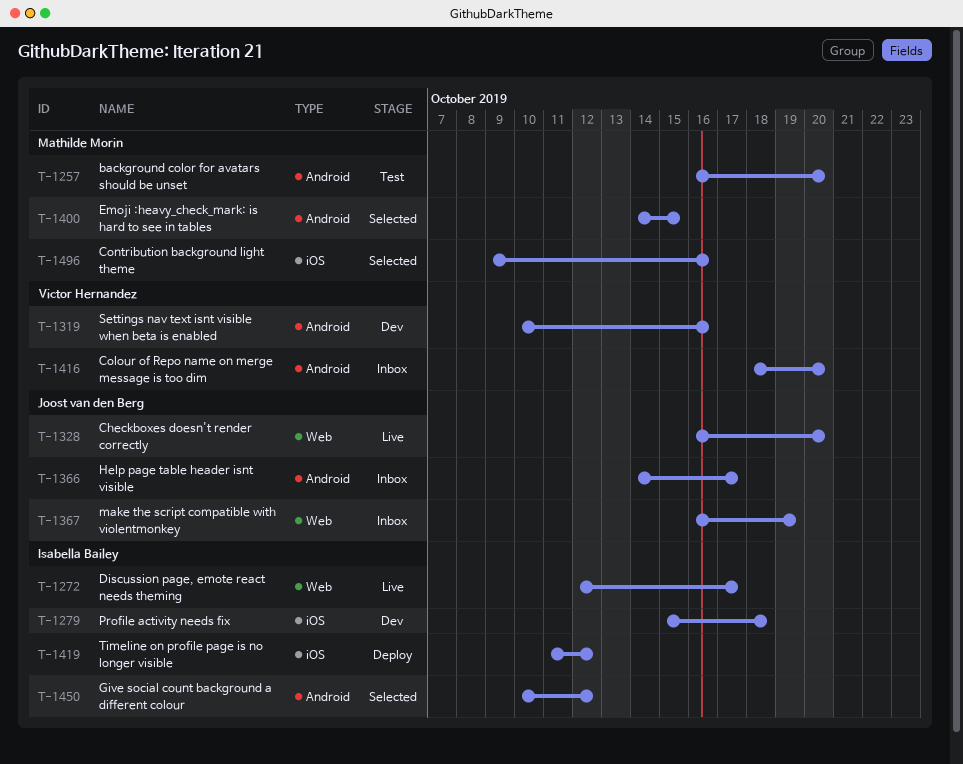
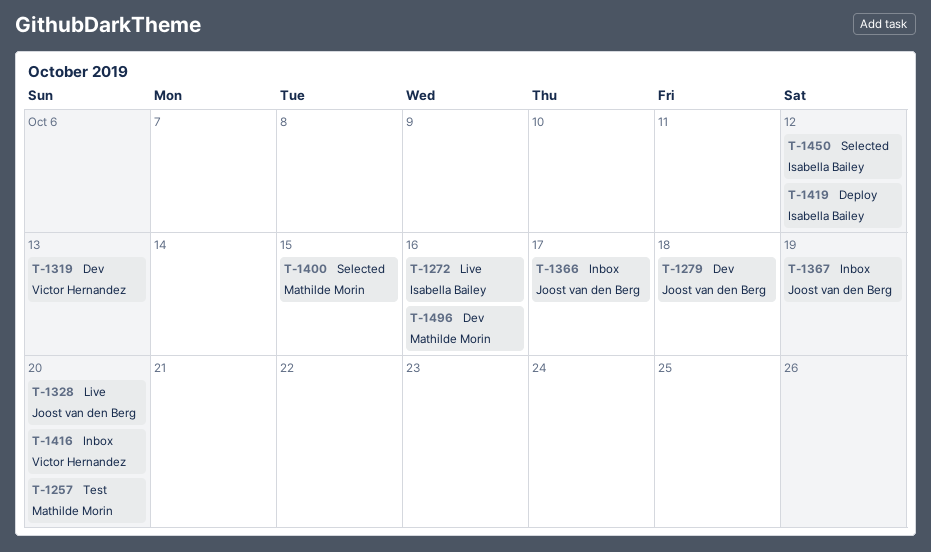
T-1272, due: Oct 17 -> Oct 16
T-1279, owner: Isabella Bailey -> Joost van den Berg
T-1319, due: Oct 16 -> Oct 13
T-1496, status: Selected -> Dev

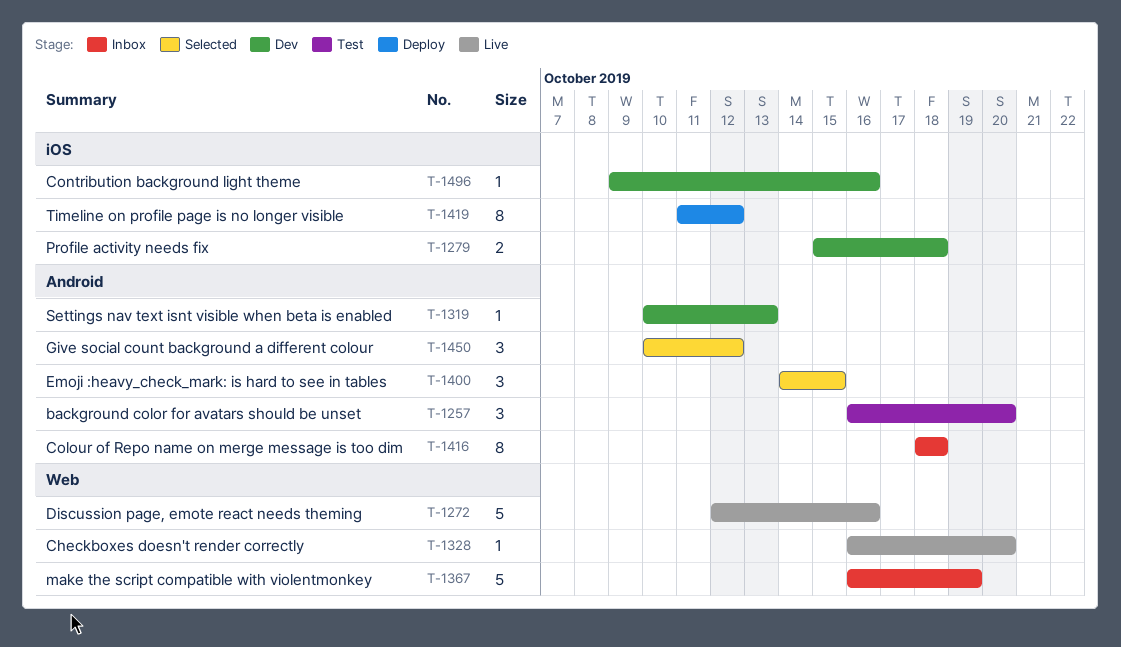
T-1366: present -> none
T-1416, due: Oct 20 -> Oct 18

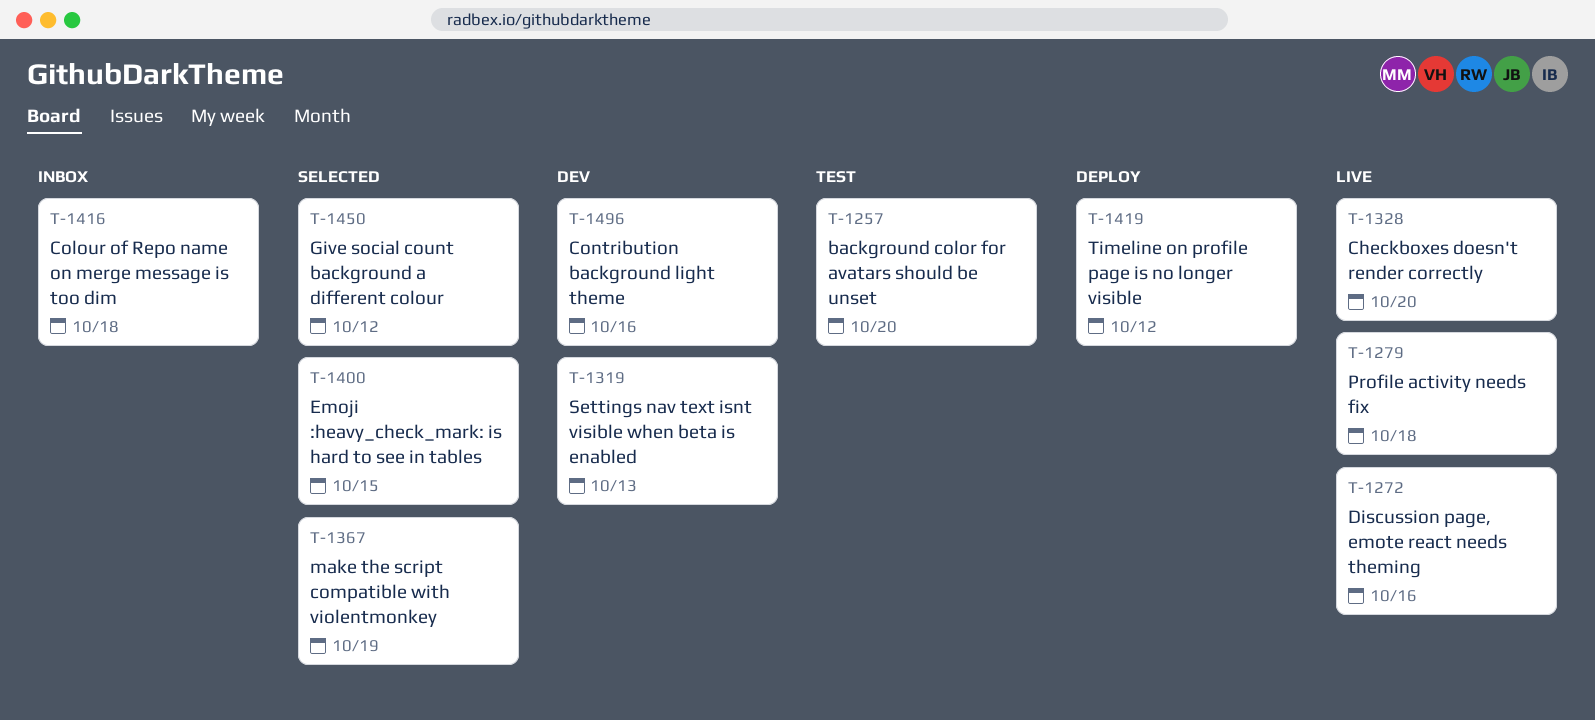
T-1279, status: Dev -> Live
T-1367, status: Inbox -> Selected

